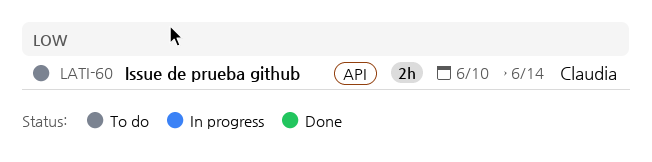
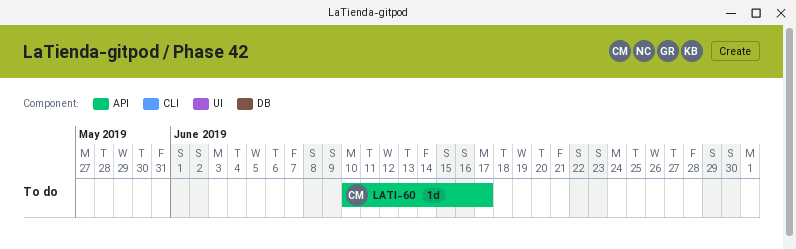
LATI-60, estimate: 2h -> 1d
LATI-60, due: Jun 14 -> Jun 17

